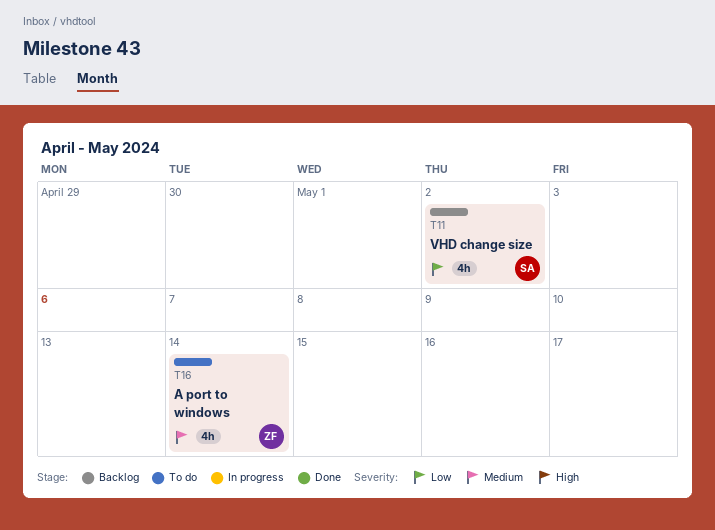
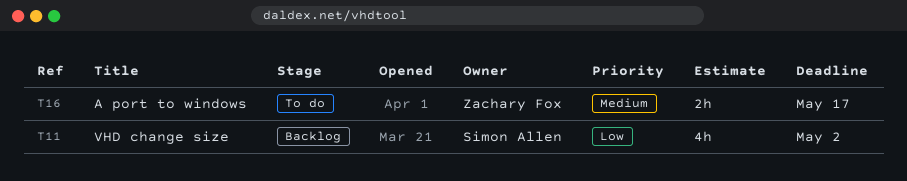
T16, estimate: 4h -> 2h
T16, due: May 14 -> May 17

